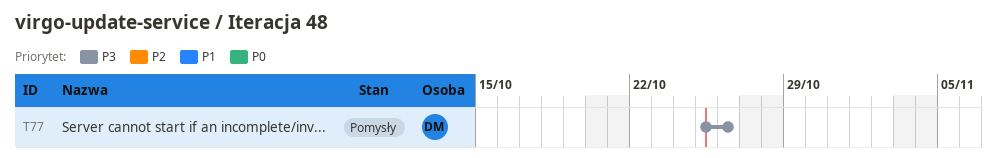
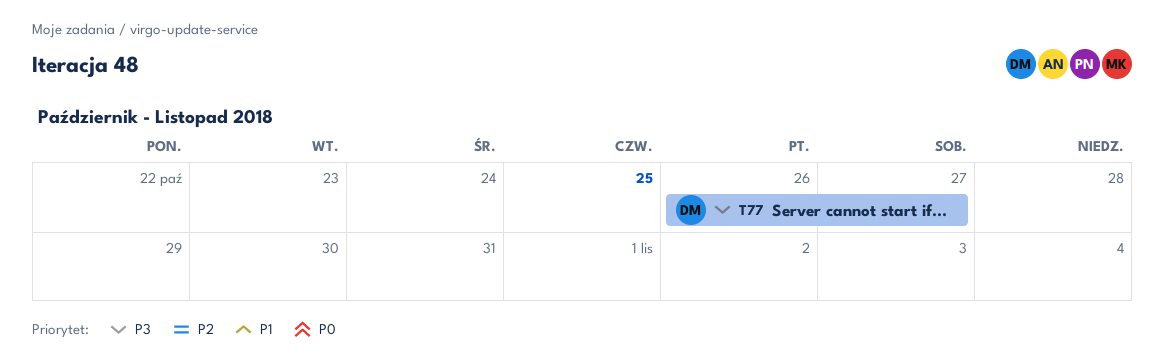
T77, start: Oct 25 -> Oct 26
T77, due: Oct 26 -> Oct 27

